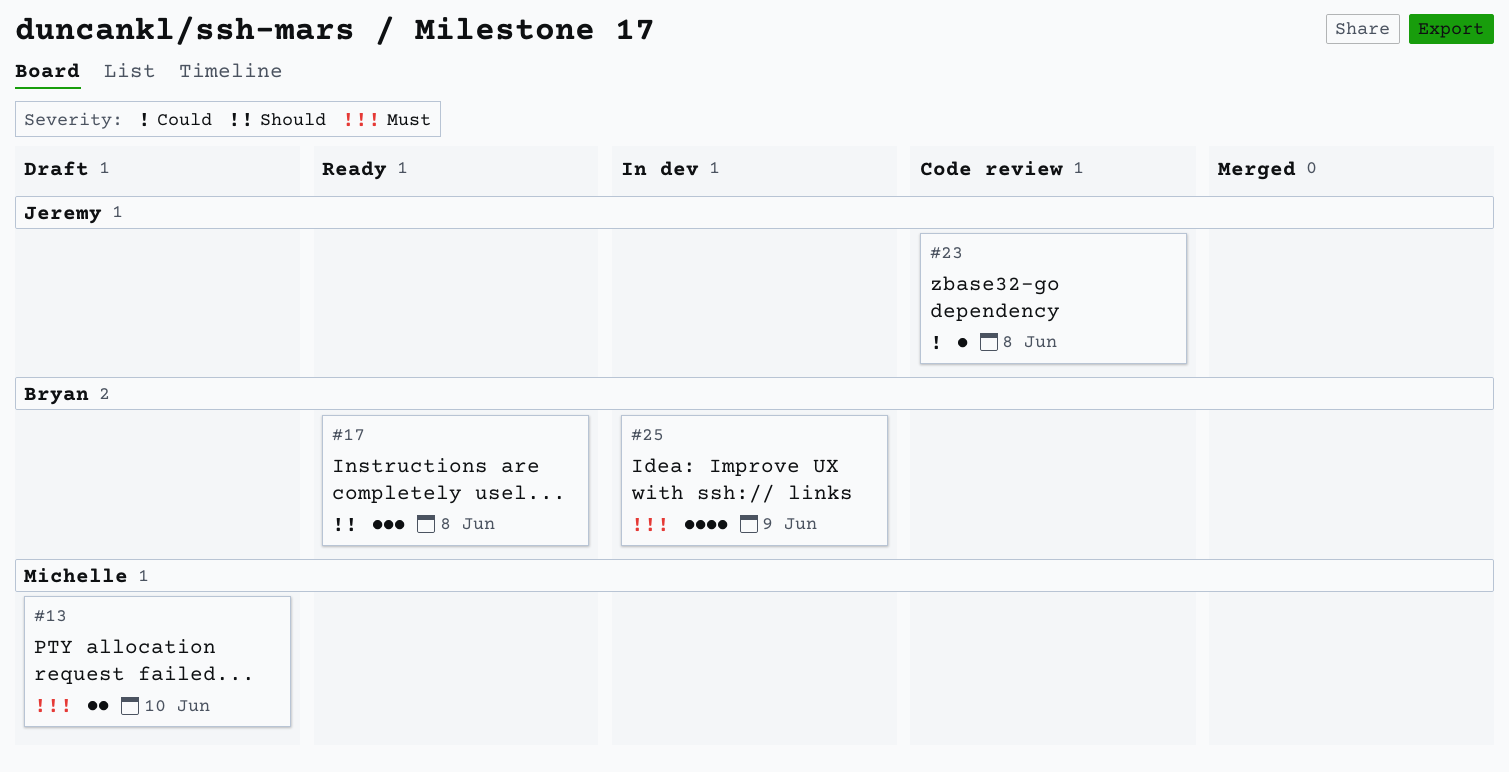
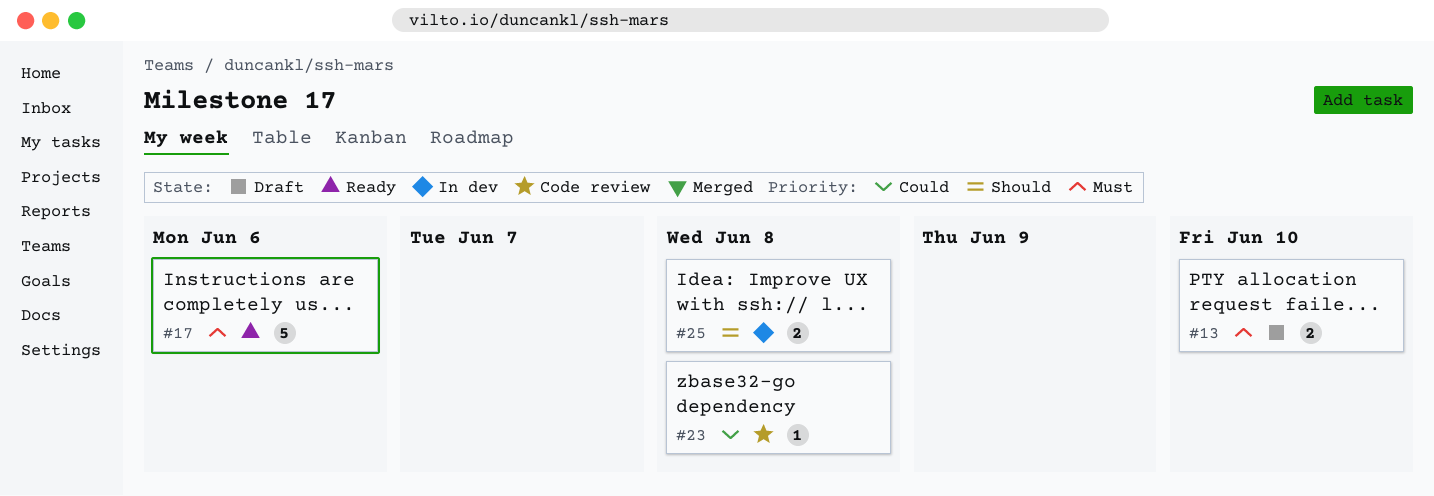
#17, priority: Should -> Must
#17, estimate: 3 -> 5
#17, due: Jun 8 -> Jun 6
#25, priority: Must -> Should
#25, estimate: 4 -> 2
#25, due: Jun 9 -> Jun 8

